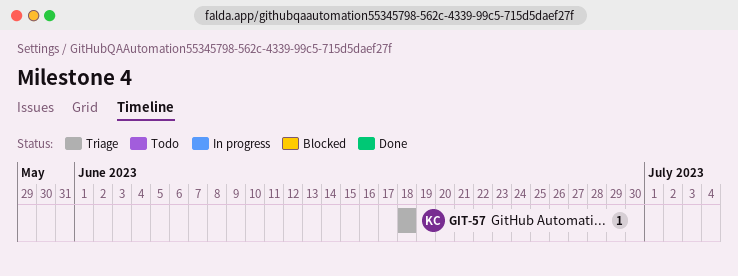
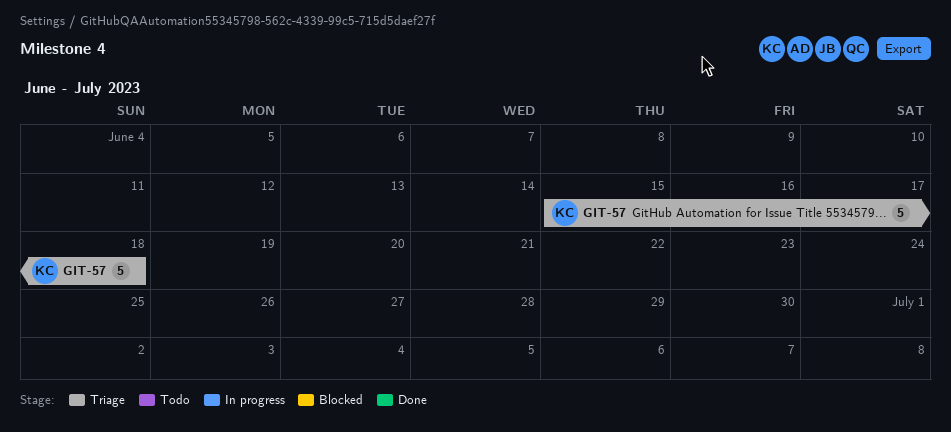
GIT-57, estimate: 1 -> 5
GIT-57, start: Jun 18 -> Jun 15

